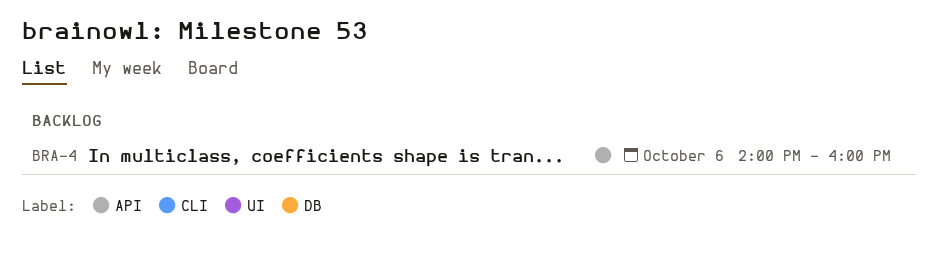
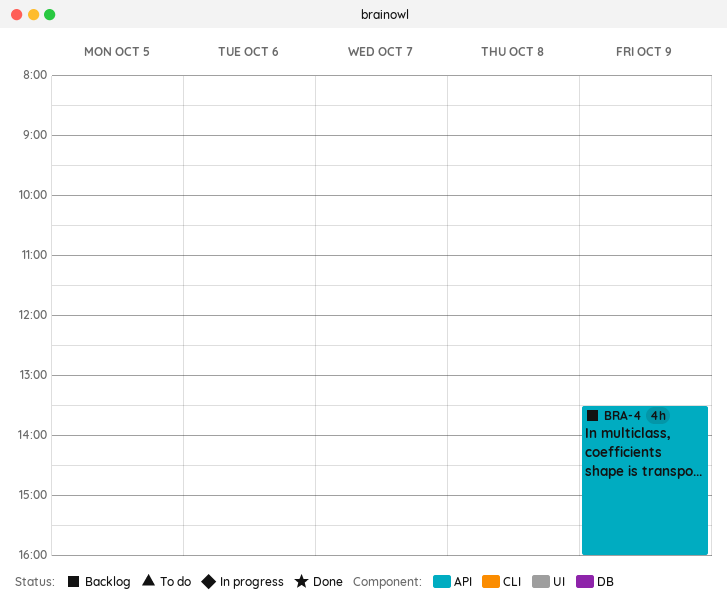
BRA-4, day: Oct 6 -> Oct 9
BRA-4, begins: 14:00 -> 13:30

